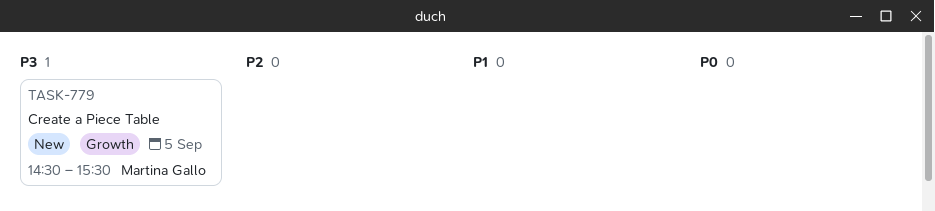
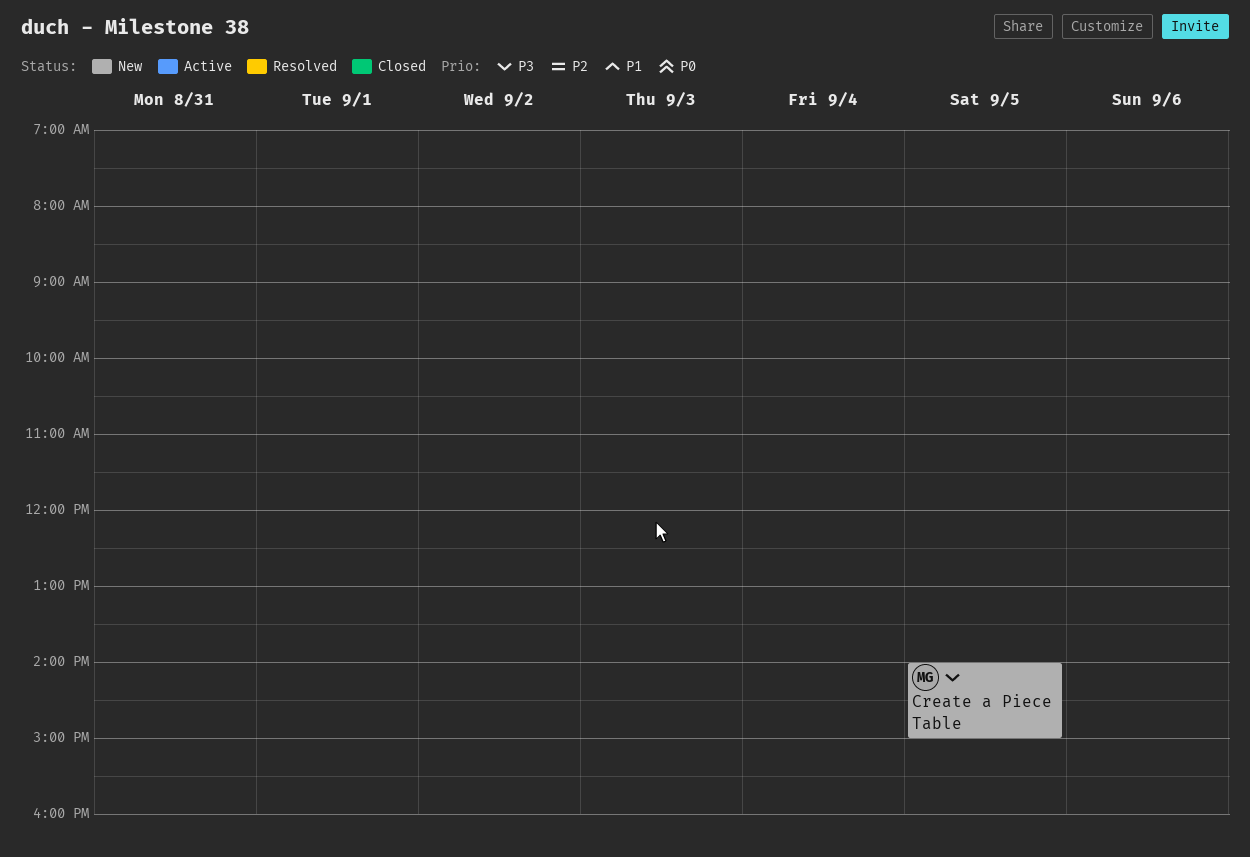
Create a Piece Table, begins: 14:30 -> 14:00
Create a Piece Table, ends: 15:30 -> 15:00

